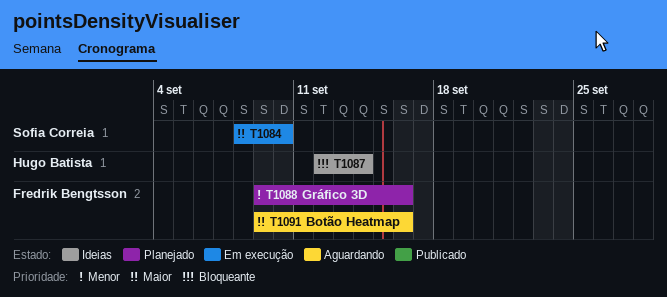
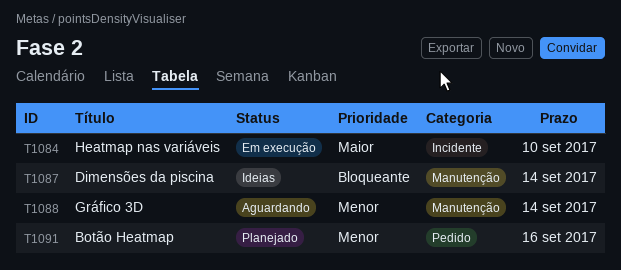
T1088, status: Planejado -> Aguardando
T1088, due: Sep 16 -> Sep 14
T1091, status: Aguardando -> Planejado
T1091, priority: Maior -> Menor

